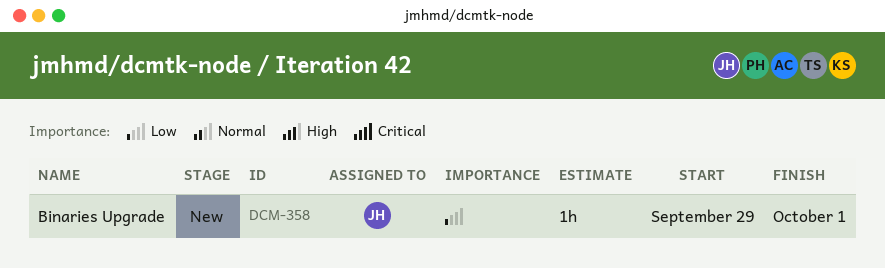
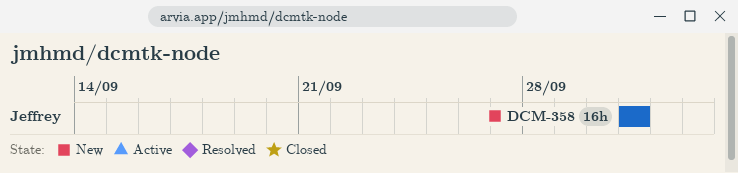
DCM-358, estimate: 1h -> 16h
DCM-358, start: Sep 29 -> Oct 1

